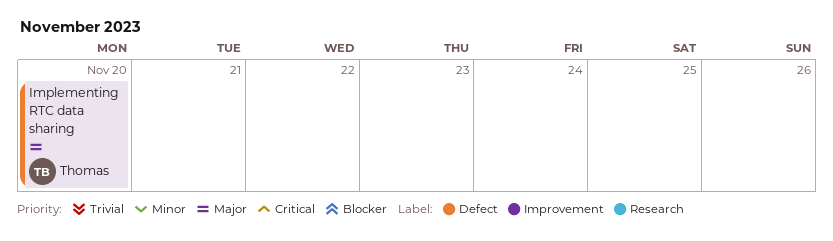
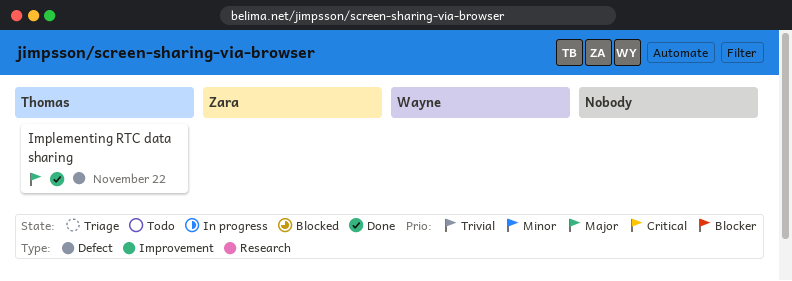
Implementing RTC data sharing, due: Nov 20 -> Nov 22

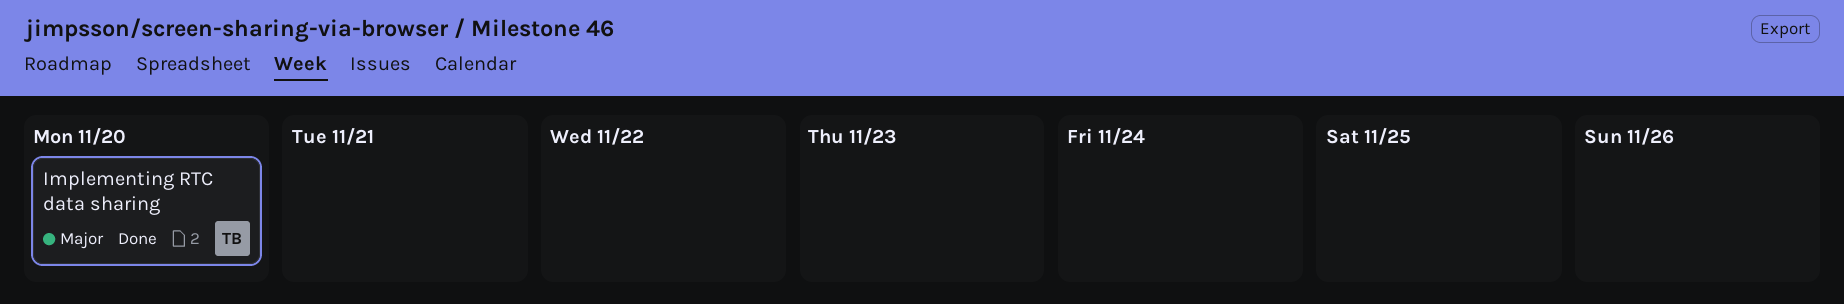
Implementing RTC data sharing, due: Nov 22 -> Nov 20

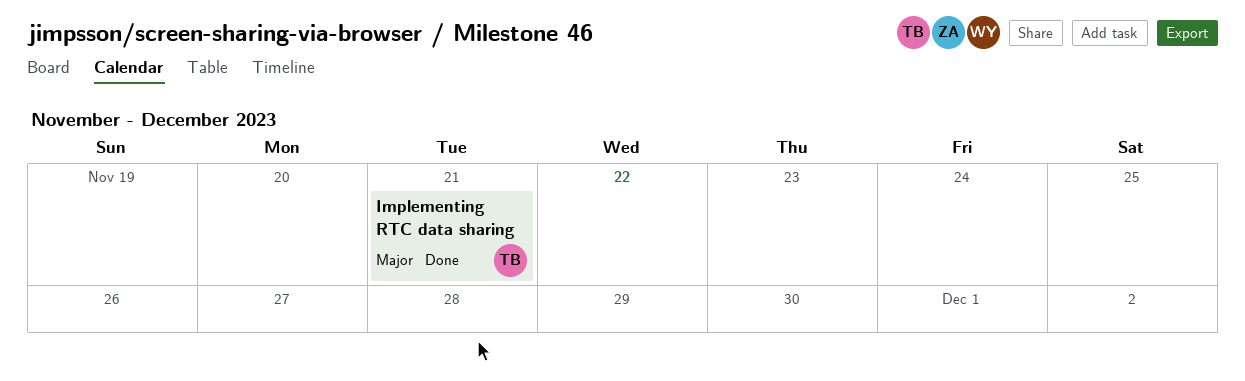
Implementing RTC data sharing, due: Nov 20 -> Nov 21

